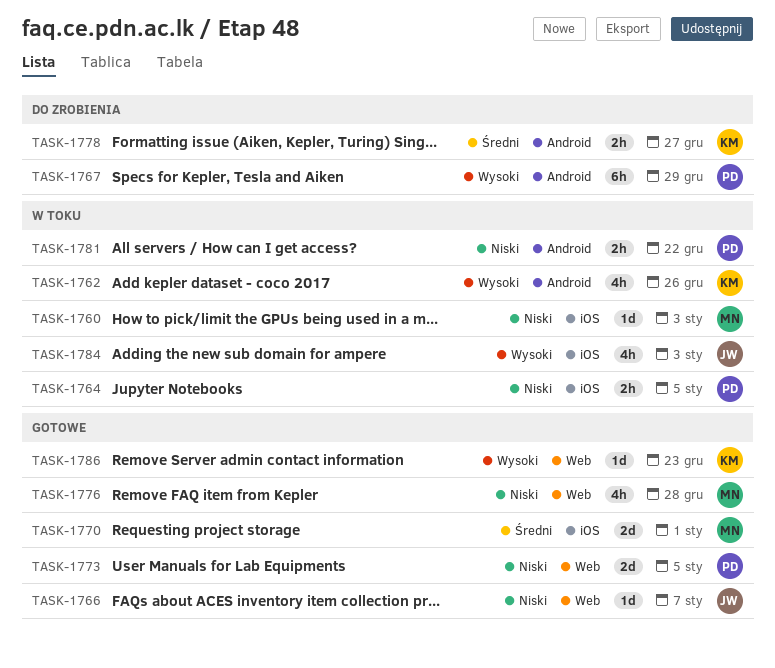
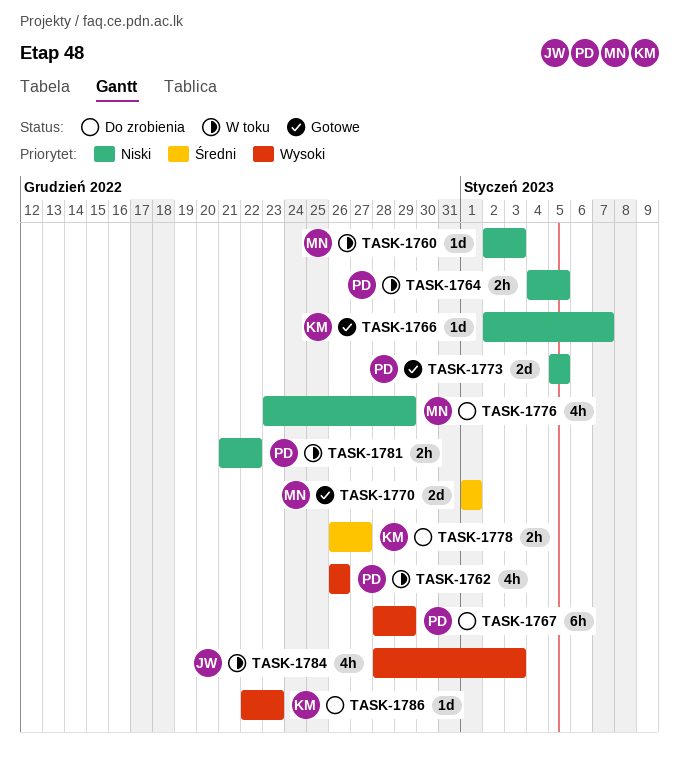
TASK-1762, owner: KM -> PD
TASK-1766, owner: JW -> KM
TASK-1776, status: Gotowe -> Do zrobienia
TASK-1776, due: Dec 28 -> Dec 29
TASK-1786, status: Gotowe -> Do zrobienia

